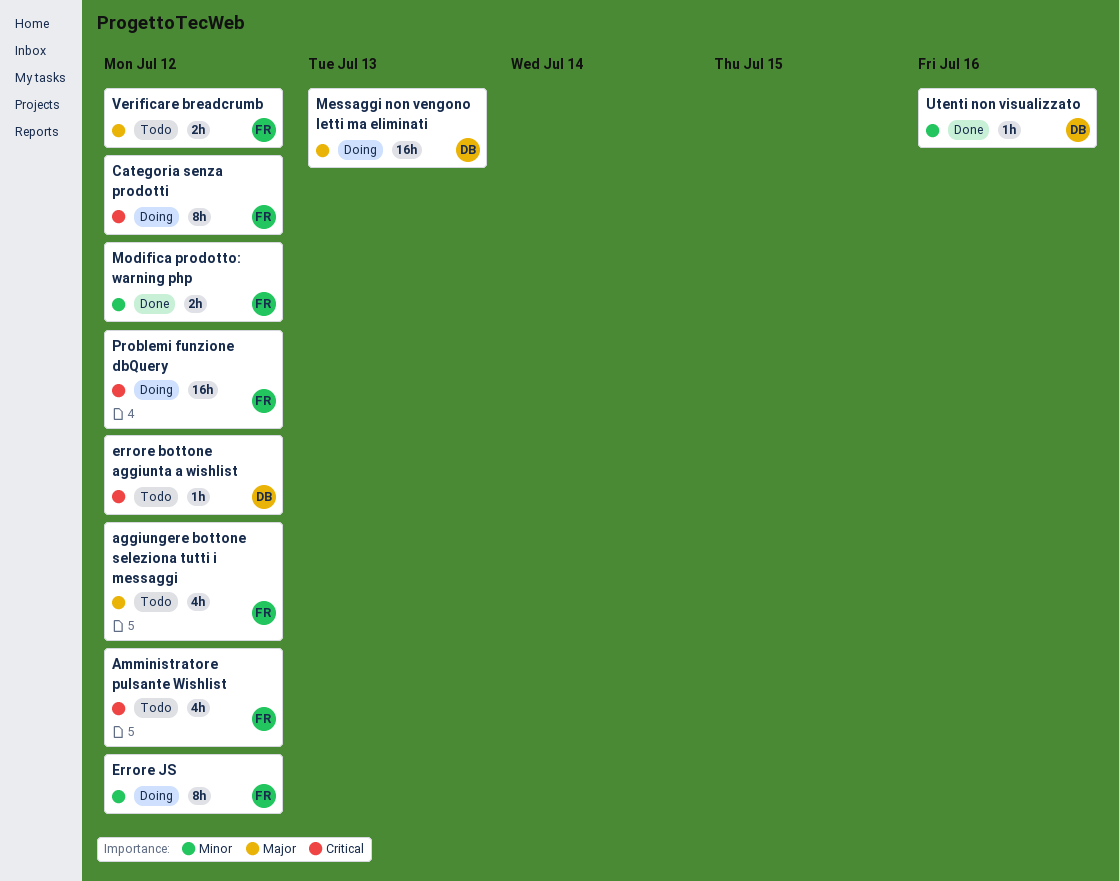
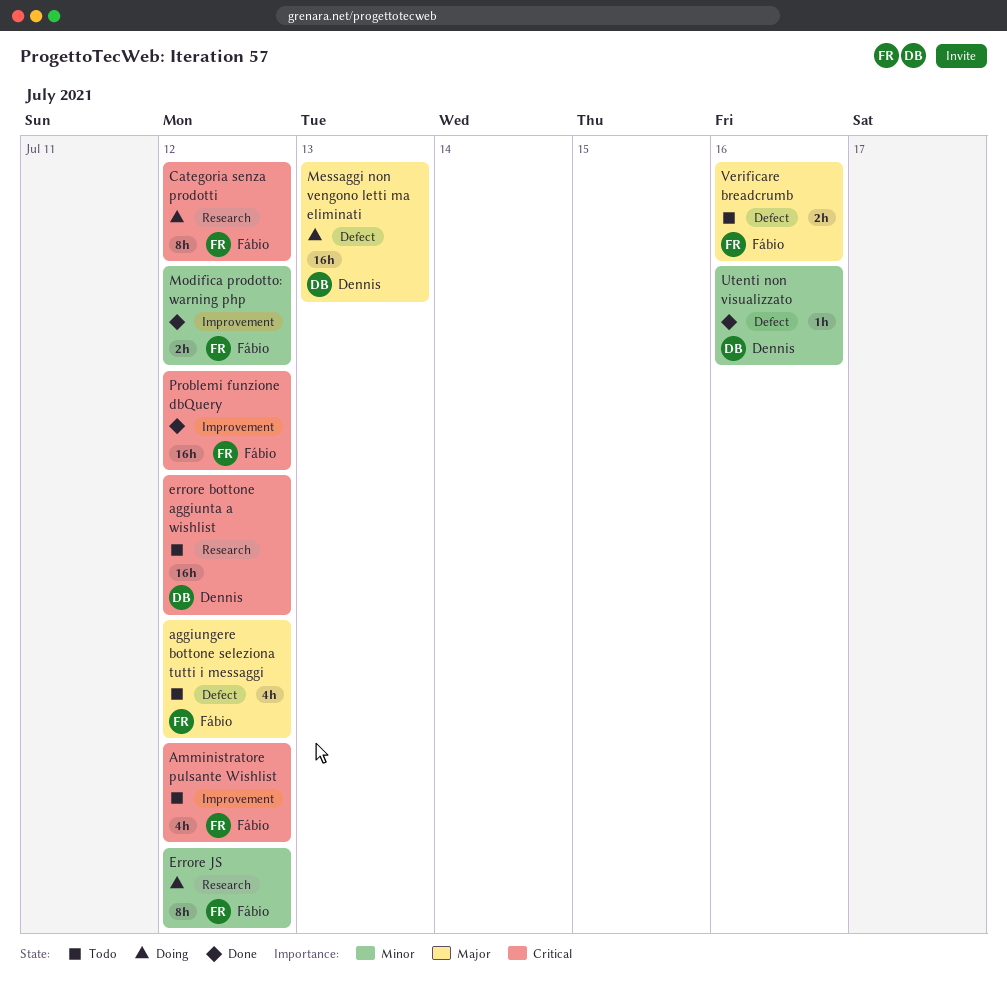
errore bottone aggiunta a wishlist, estimate: 1h -> 16h
Problemi funzione dbQuery, status: Doing -> Done
Verificare breadcrumb, due: Jul 12 -> Jul 16

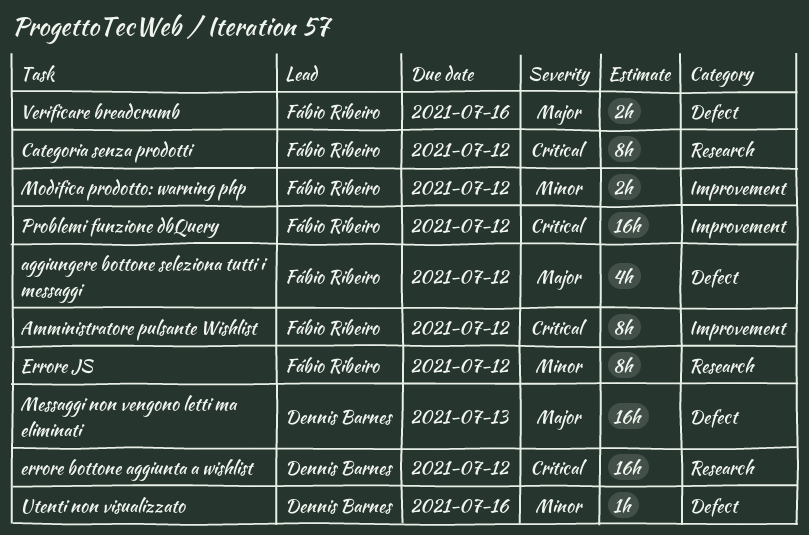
Amministratore pulsante Wishlist, estimate: 4h -> 8h

